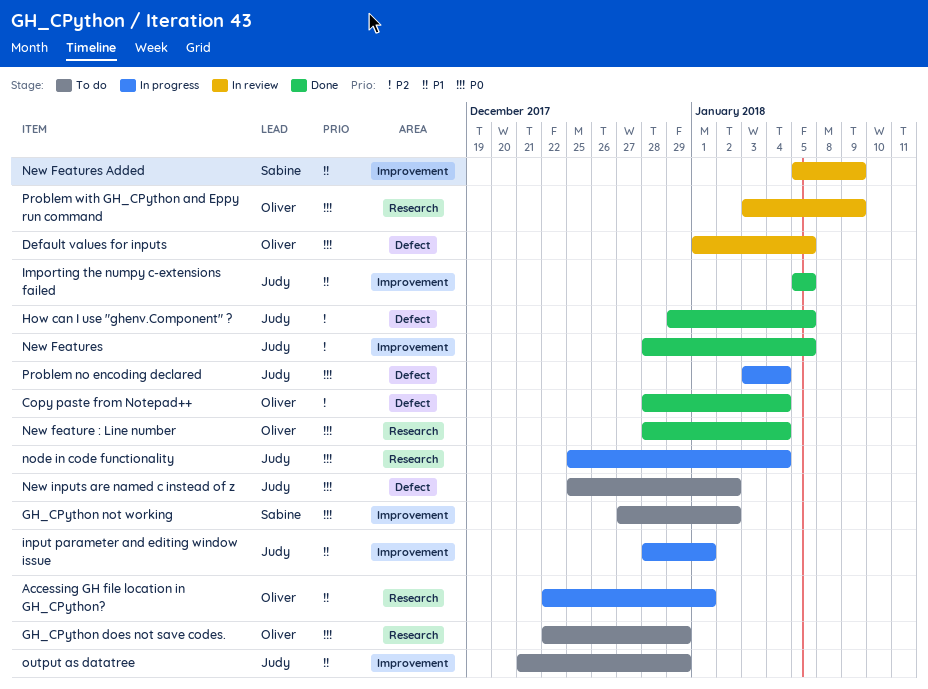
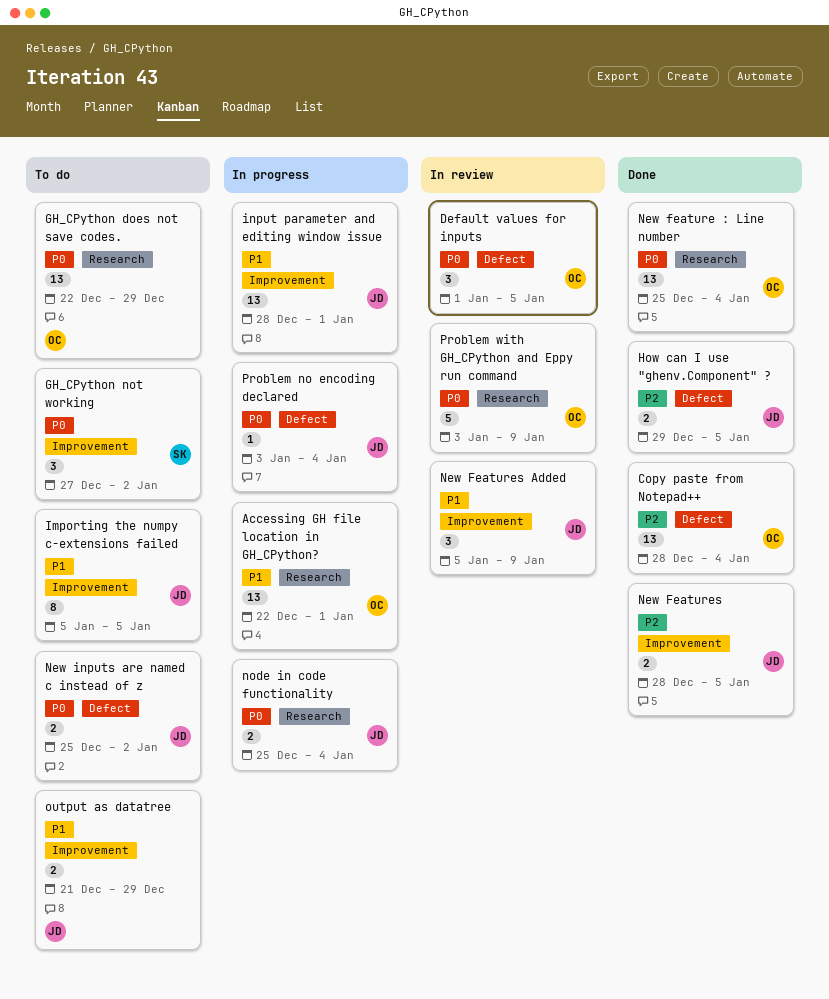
Importing the numpy c-extensions failed, status: Done -> To do
New feature : Line number, start: Dec 28 -> Dec 25
New Features Added, owner: Sabine -> Judy

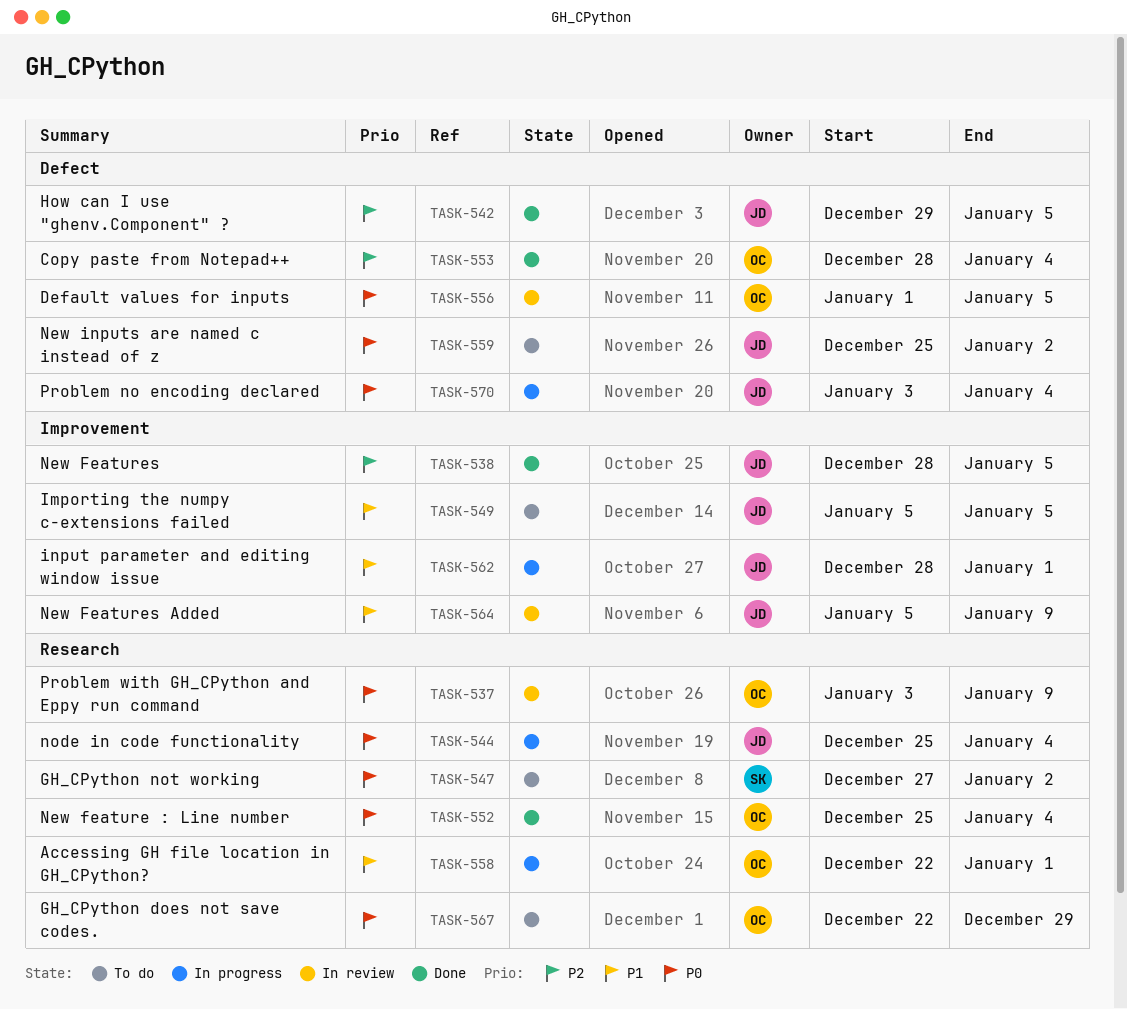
GH_CPython not working, label: Improvement -> Research
output as datatree: present -> none

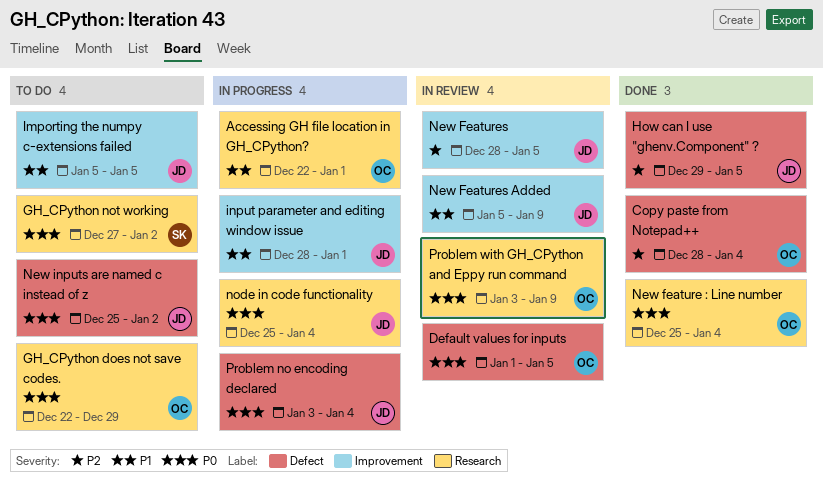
New Features, status: Done -> In review

